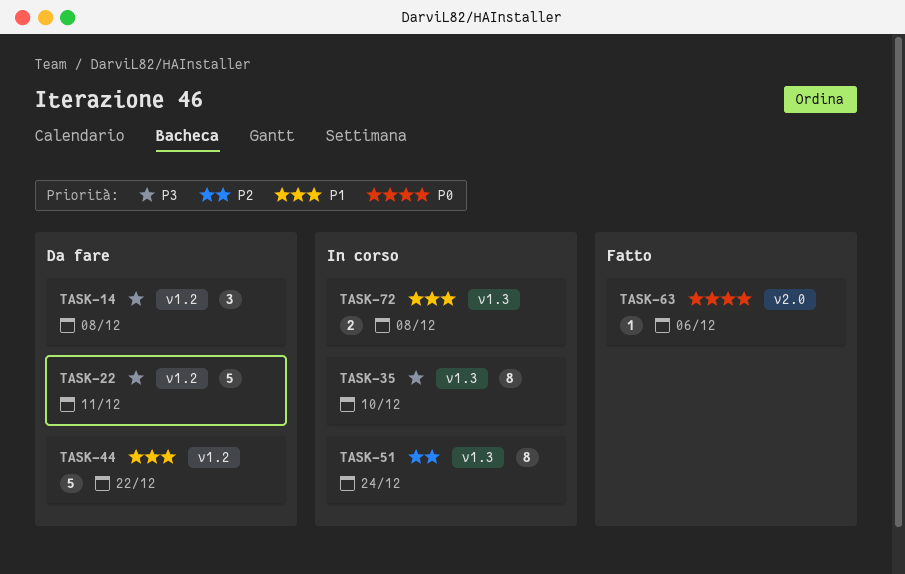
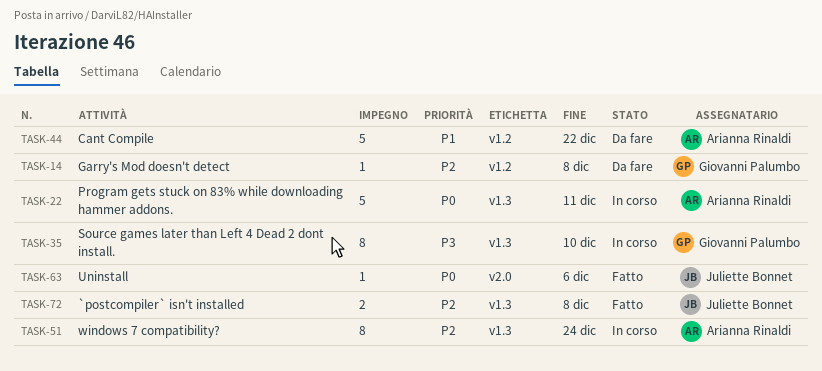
TASK-14, priority: P3 -> P2
TASK-14, estimate: 3 -> 1
TASK-22, status: Da fare -> In corso
TASK-22, priority: P3 -> P0
TASK-22, label: v1.2 -> v1.3
TASK-72, status: In corso -> Fatto
TASK-72, priority: P1 -> P2

